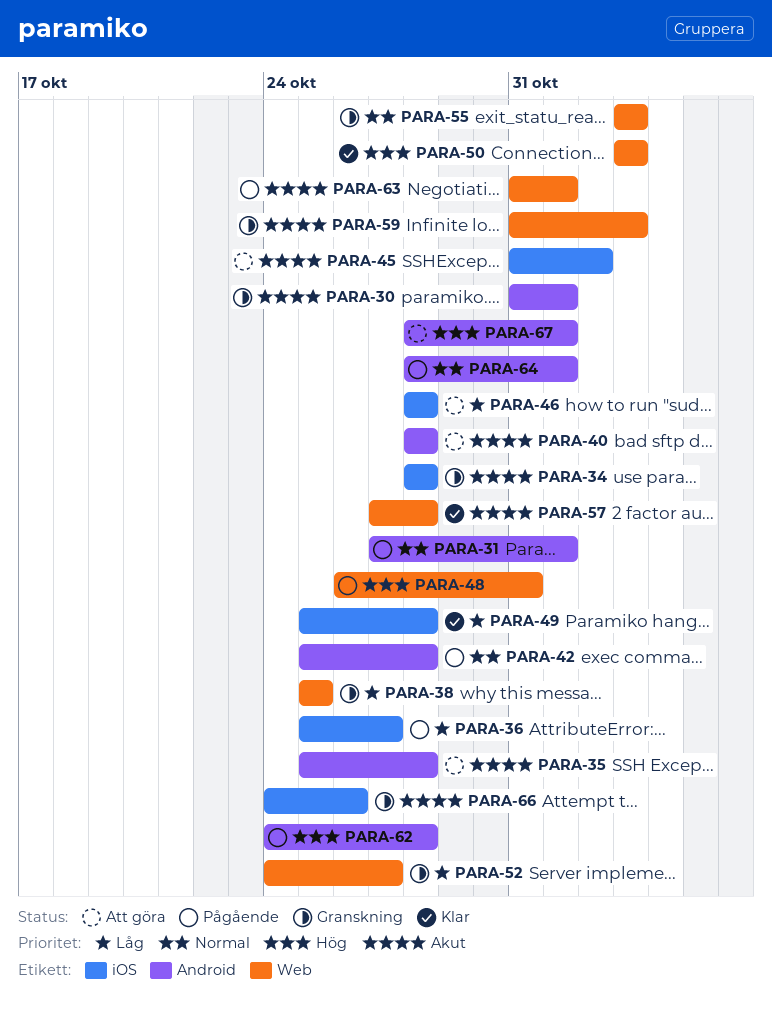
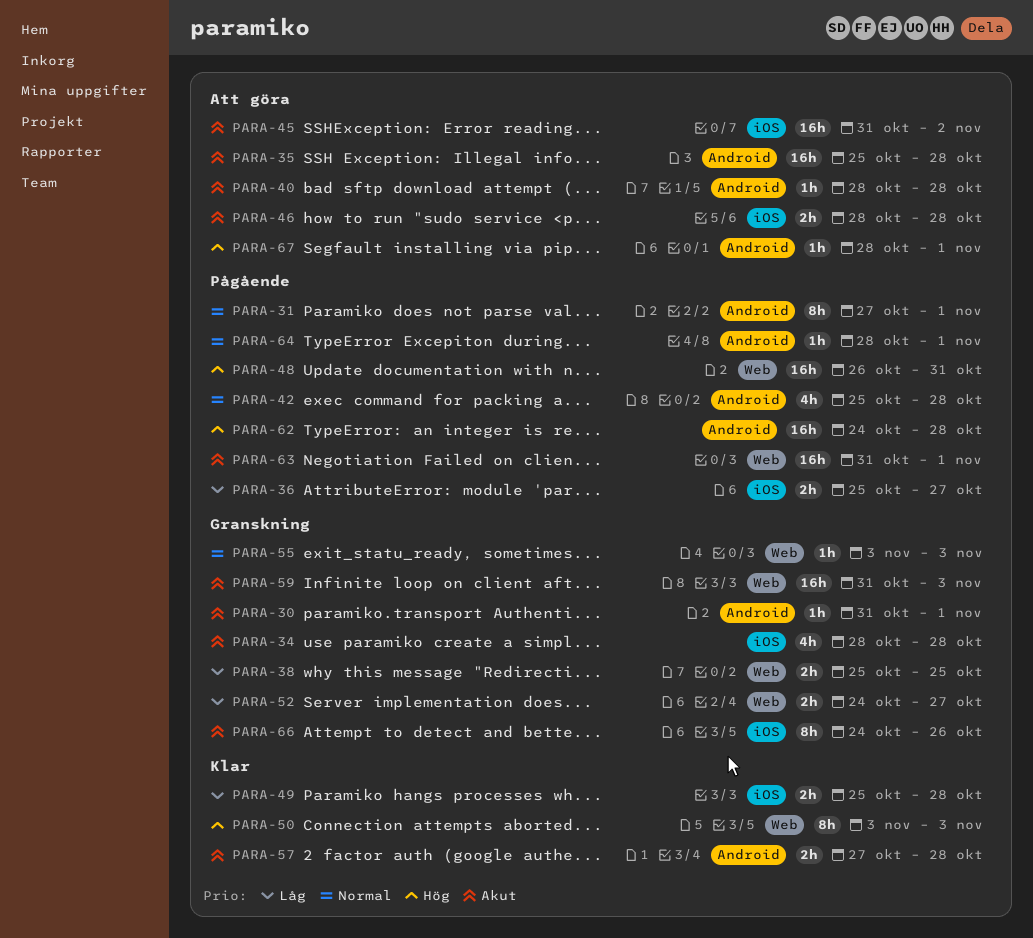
PARA-46, priority: Låg -> Akut
PARA-57, label: Web -> Android

